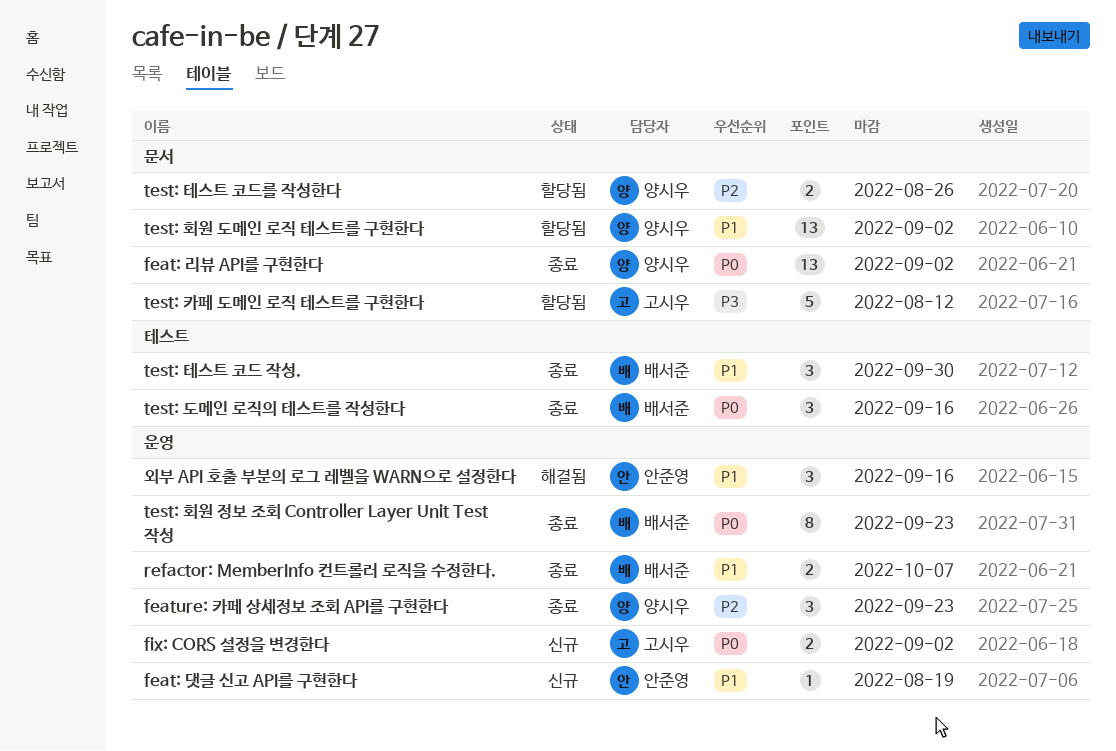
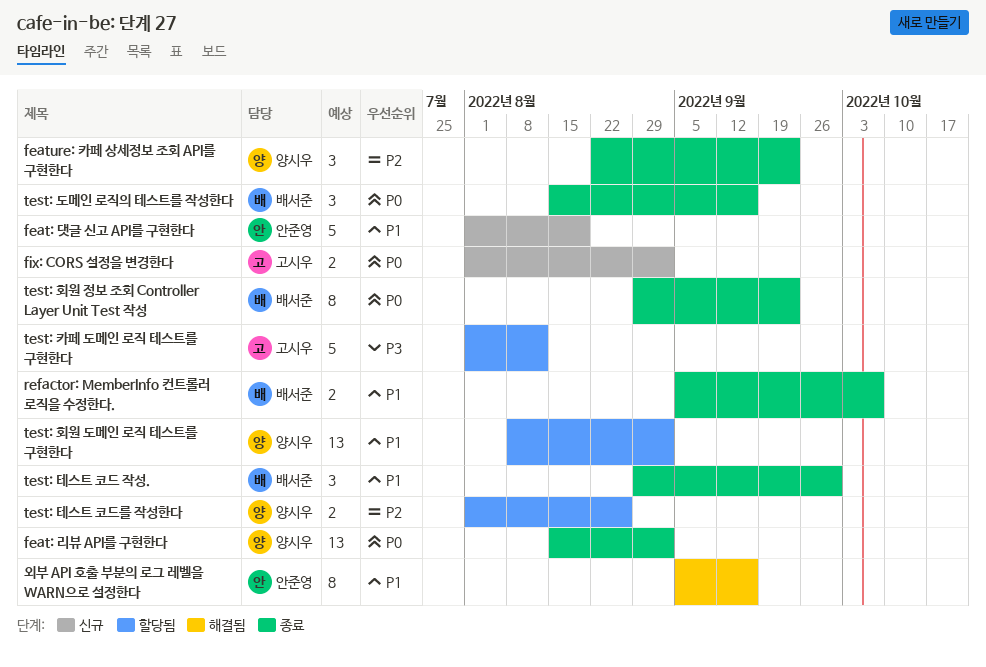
feat: 댓글 신고 API를 구현한다, estimate: 1 -> 5
외부 API 호출 부분의 로그 레벨을 WARN으로 설정한다, estimate: 3 -> 8

